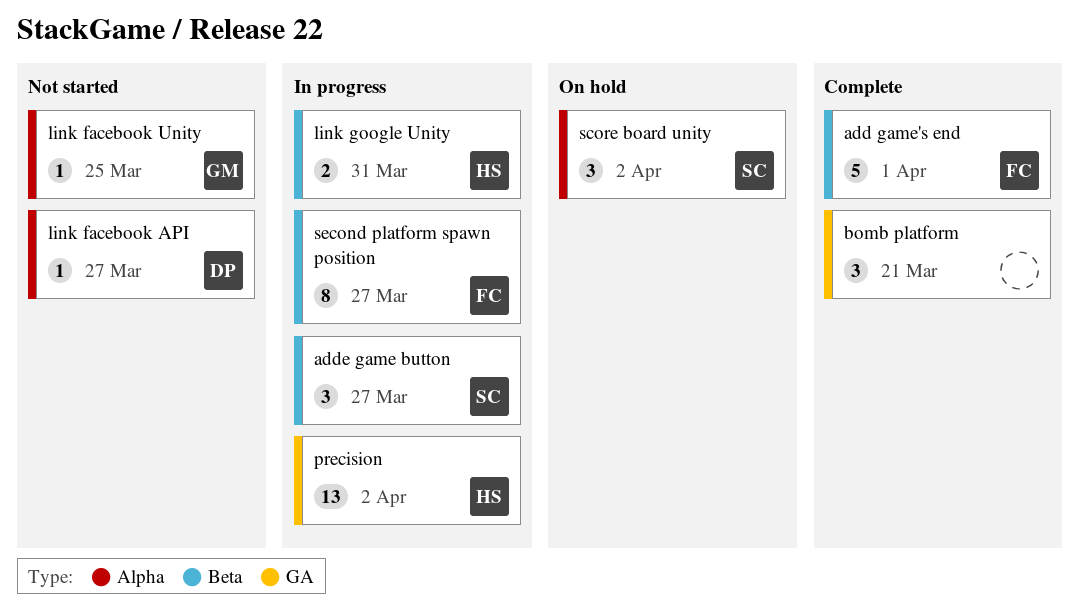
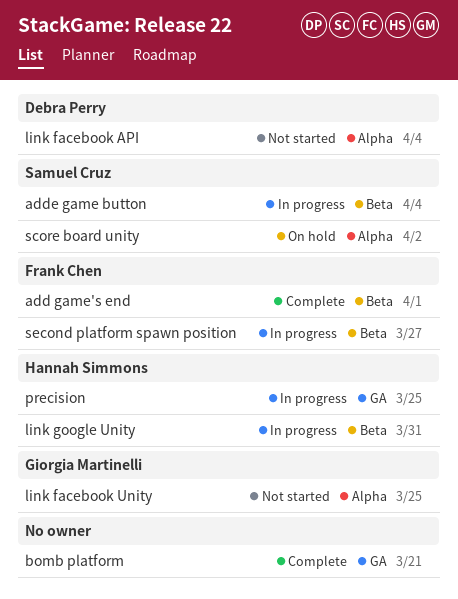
adde game button, due: Mar 27 -> Apr 4
link facebook API, due: Mar 27 -> Apr 4
precision, due: Apr 2 -> Mar 25

